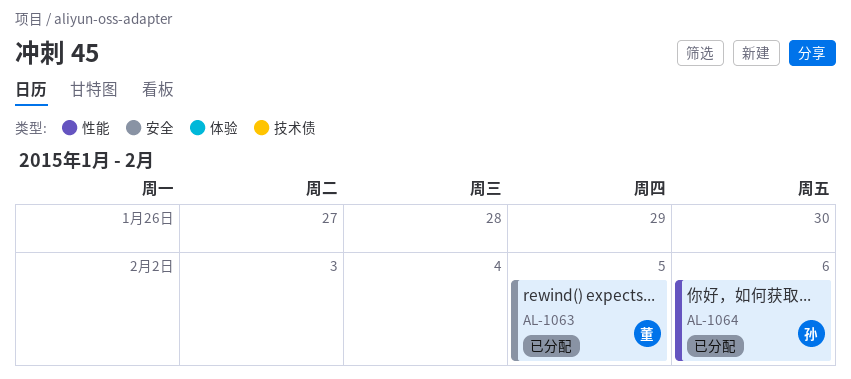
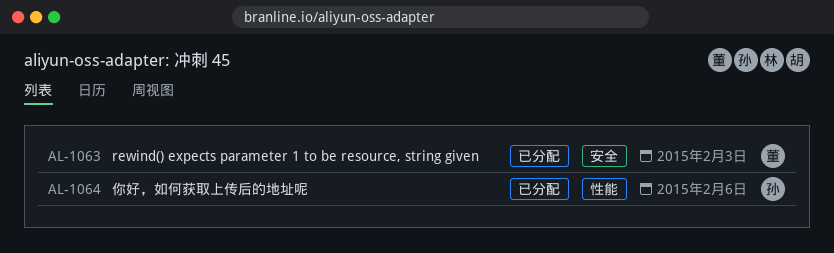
AL-1063, due: Feb 5 -> Feb 3

